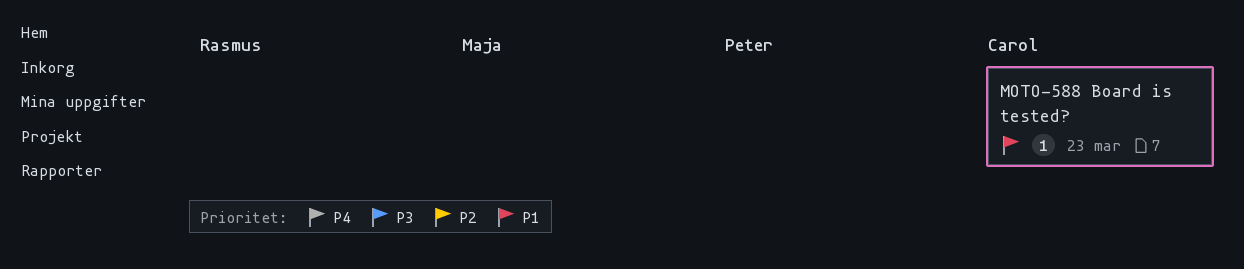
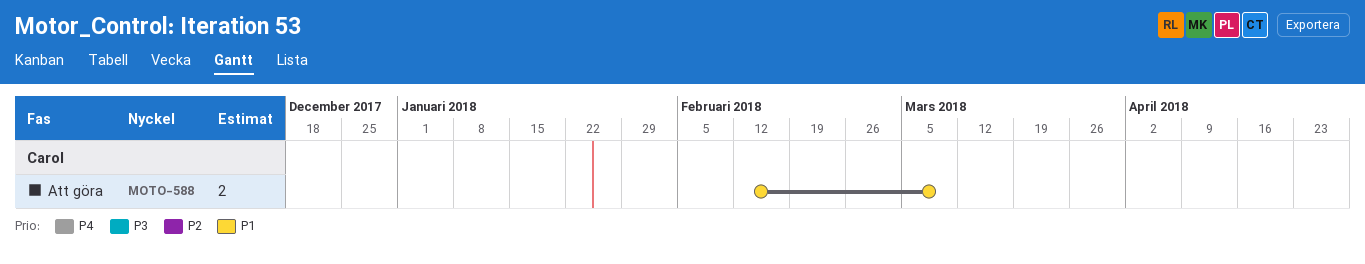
MOTO-588, estimate: 1 -> 2
MOTO-588, due: Mar 23 -> Mar 9

